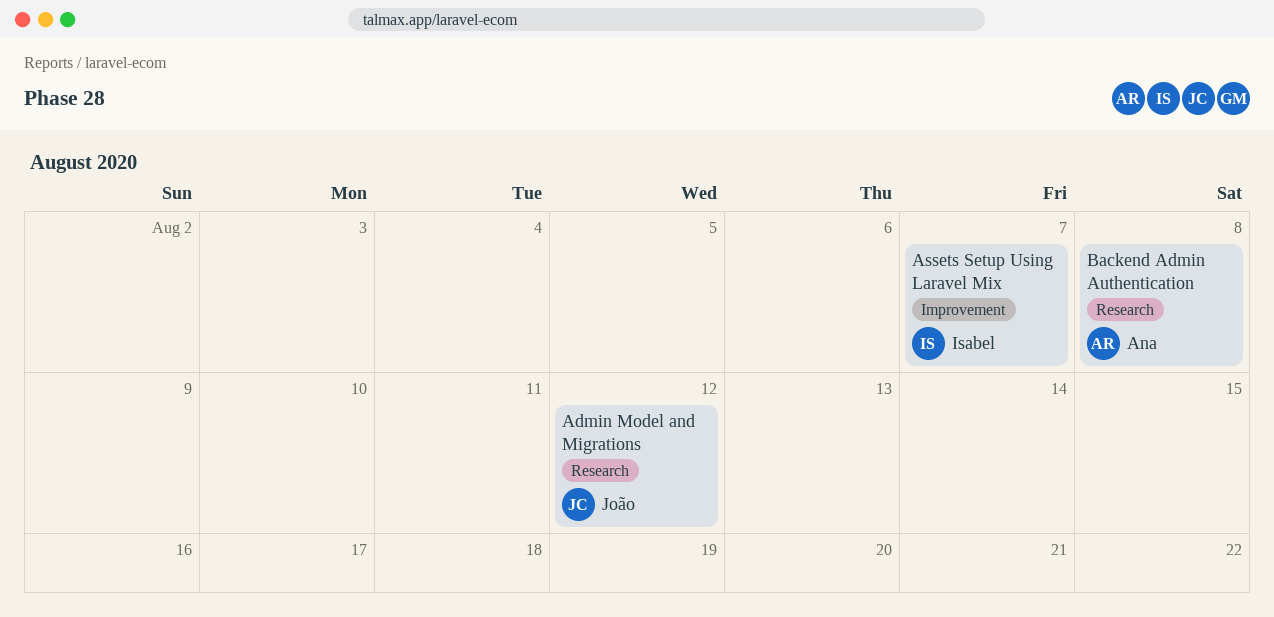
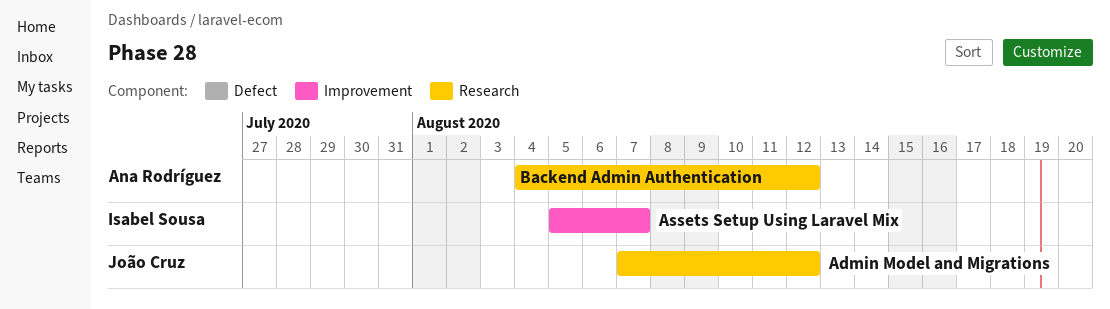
Backend Admin Authentication, due: Aug 8 -> Aug 12

